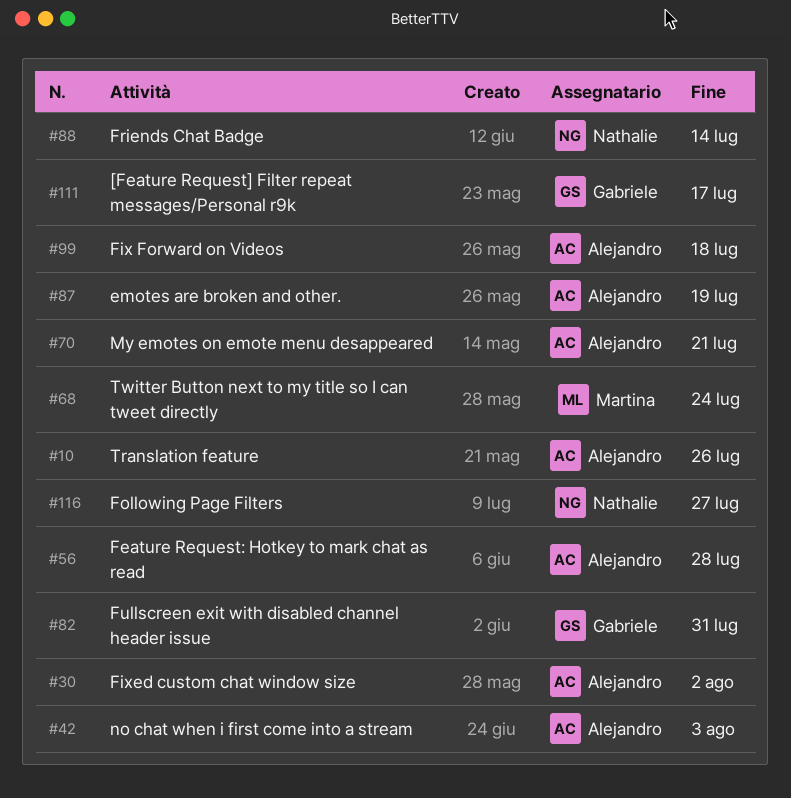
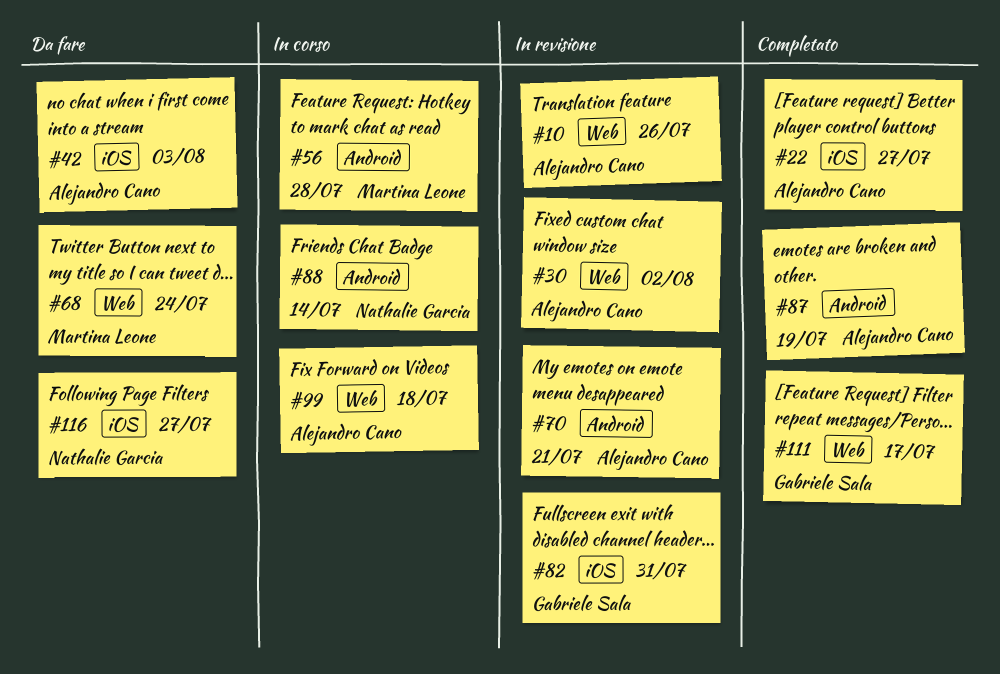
#22: none -> present
#56, owner: Alejandro Cano -> Martina Leone

